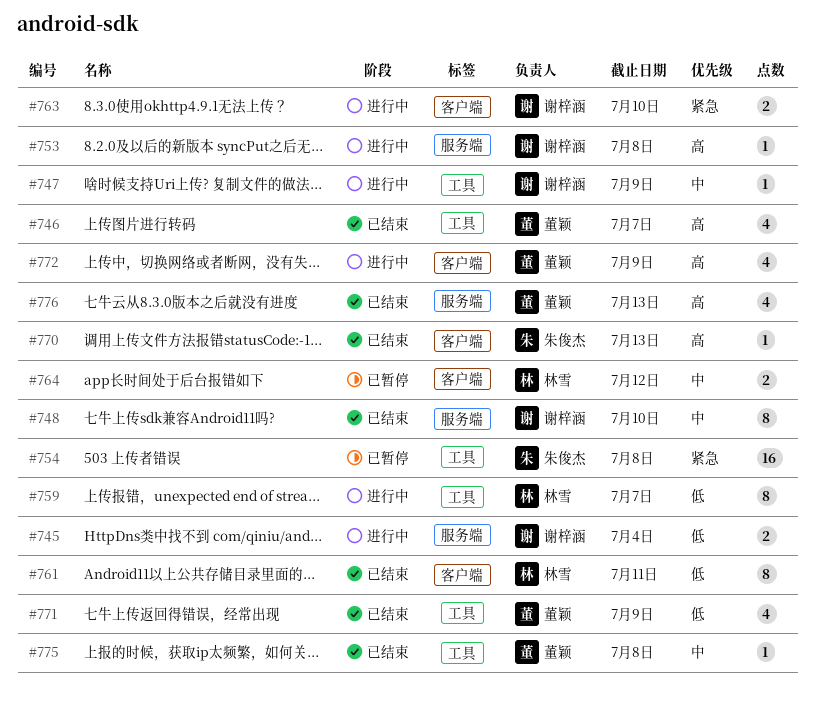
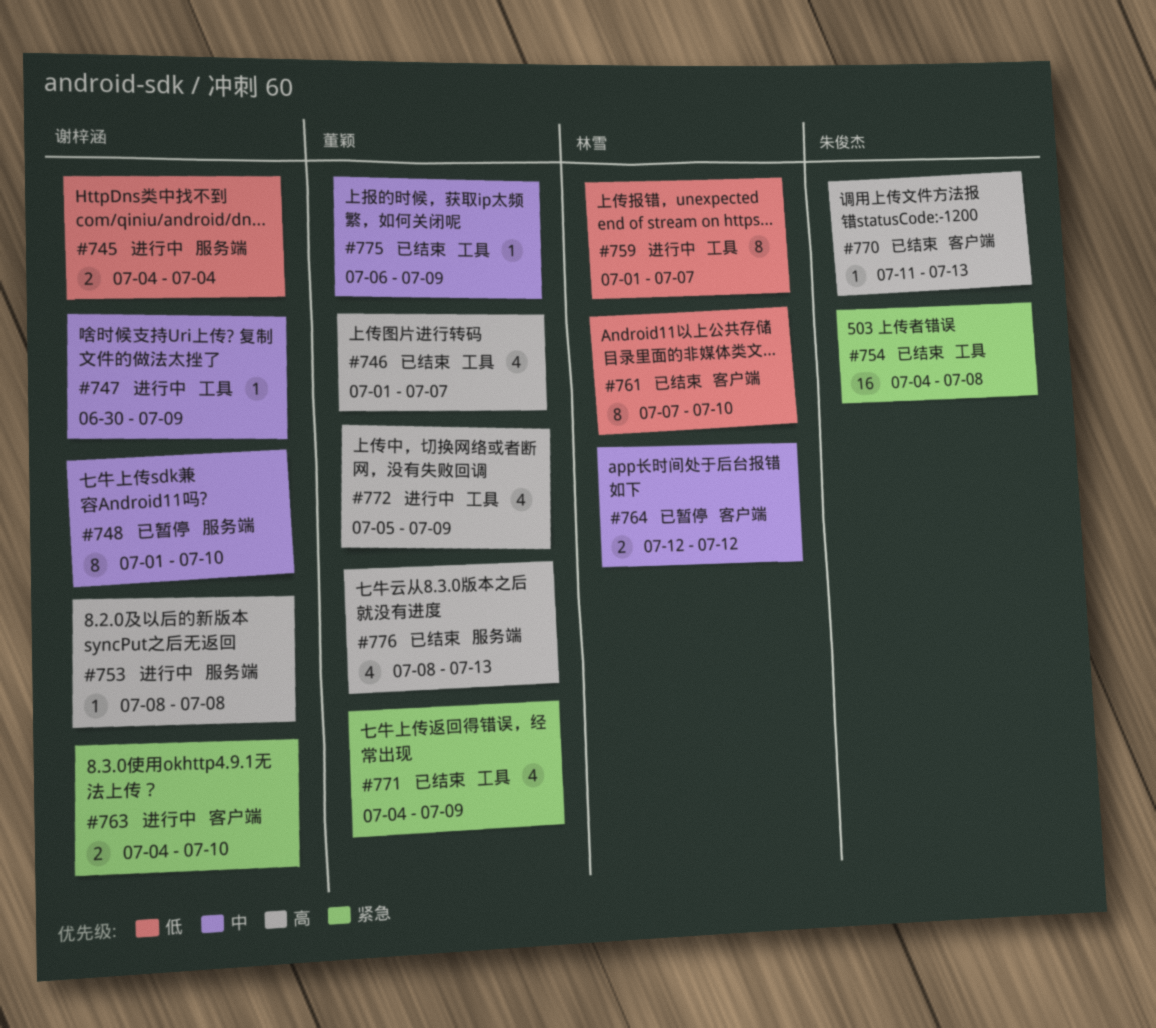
#748, status: 已结束 -> 已暂停
#754, status: 已暂停 -> 已结束
#761, due: Jul 11 -> Jul 10
#771, priority: 低 -> 紧急
#772, label: 客户端 -> 工具
#775, due: Jul 8 -> Jul 9

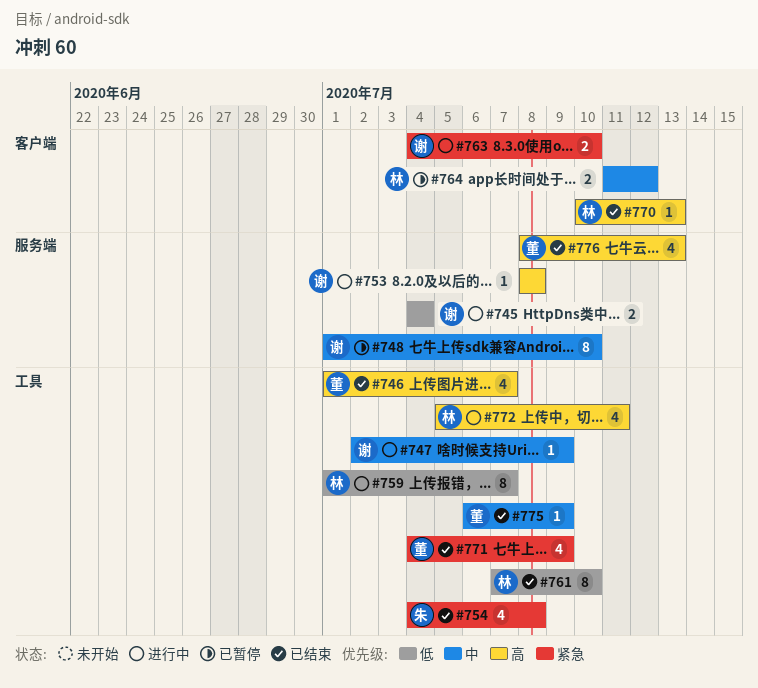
#747, start: Jun 30 -> Jul 2
#754, estimate: 16 -> 4
#761, label: 客户端 -> 工具
#764, start: Jul 12 -> Jul 11
#770, owner: 朱俊杰 -> 林雪
#770, start: Jul 11 -> Jul 10
#772, owner: 董颖 -> 林雪
#772, due: Jul 9 -> Jul 11

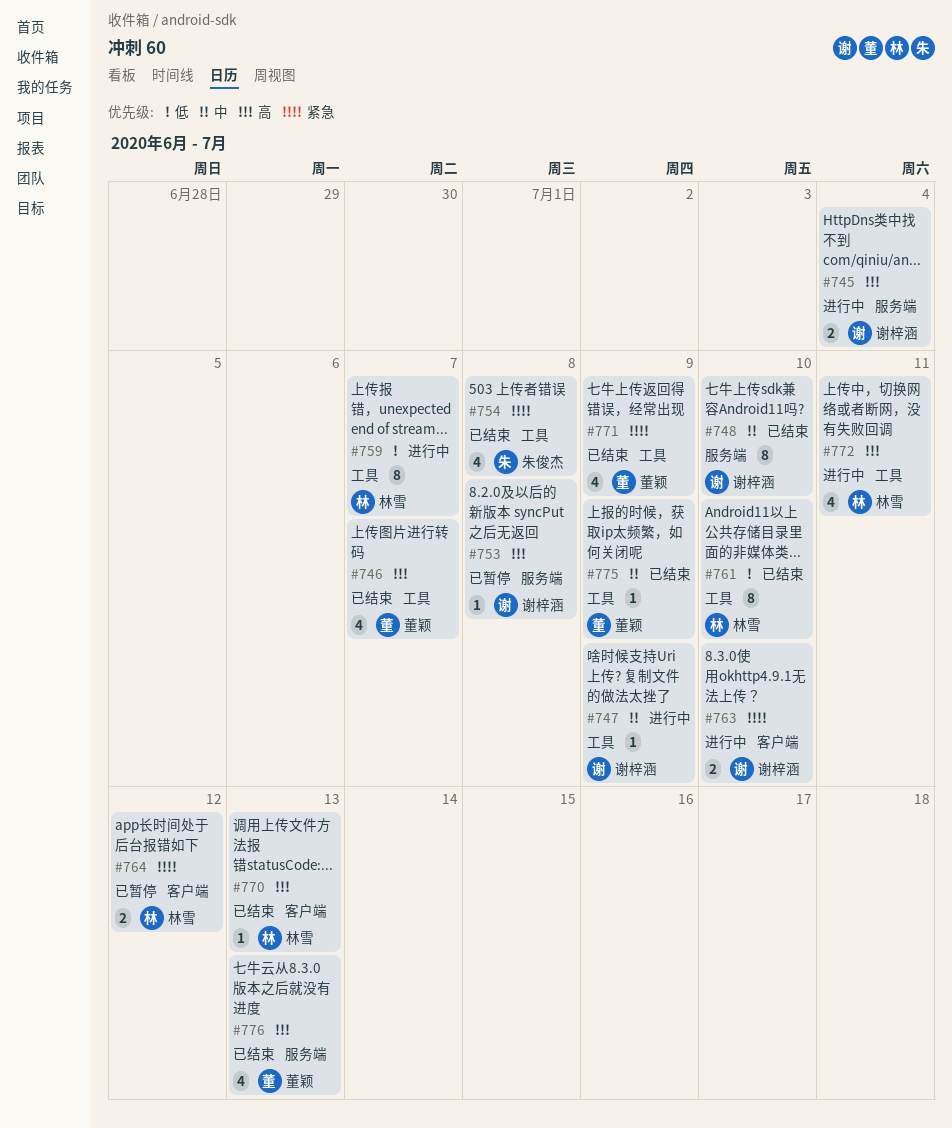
#745, priority: 低 -> 高
#748, status: 已暂停 -> 已结束
#753, status: 进行中 -> 已暂停
#764, priority: 中 -> 紧急

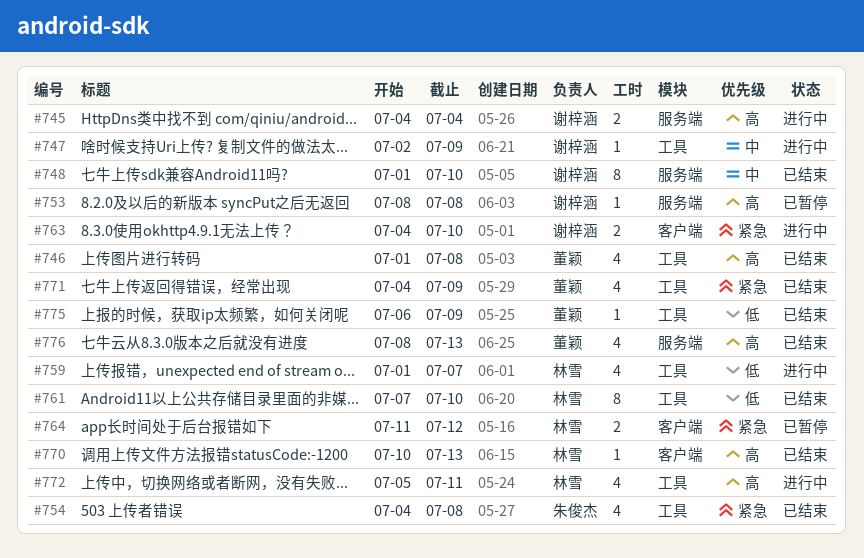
#746, due: Jul 7 -> Jul 8
#759, estimate: 8 -> 4
#775, priority: 中 -> 低

